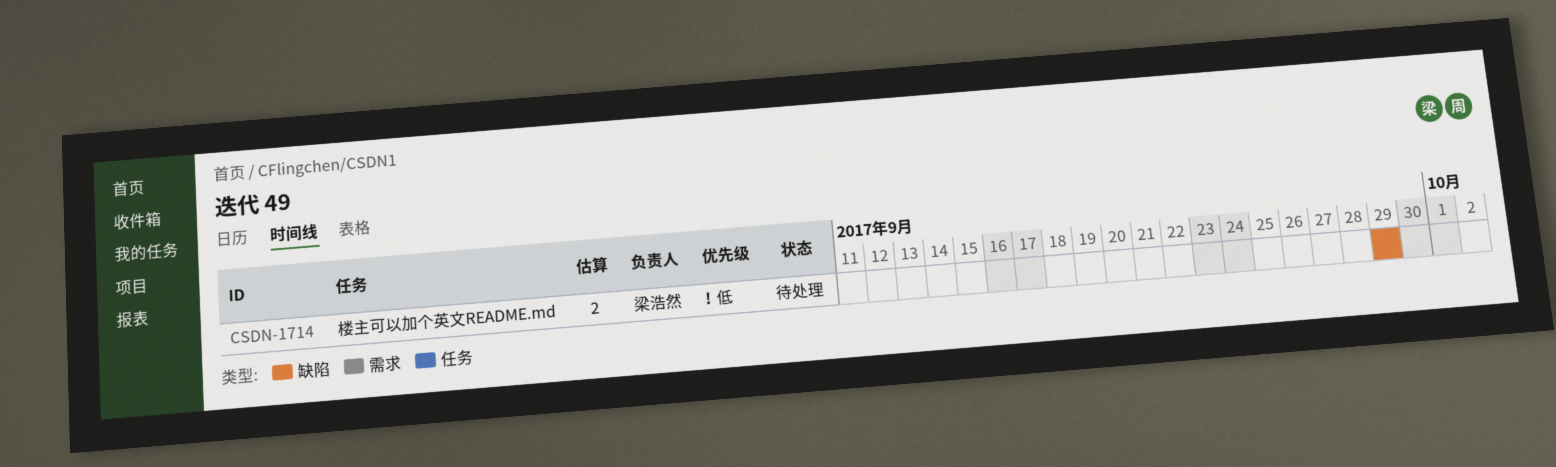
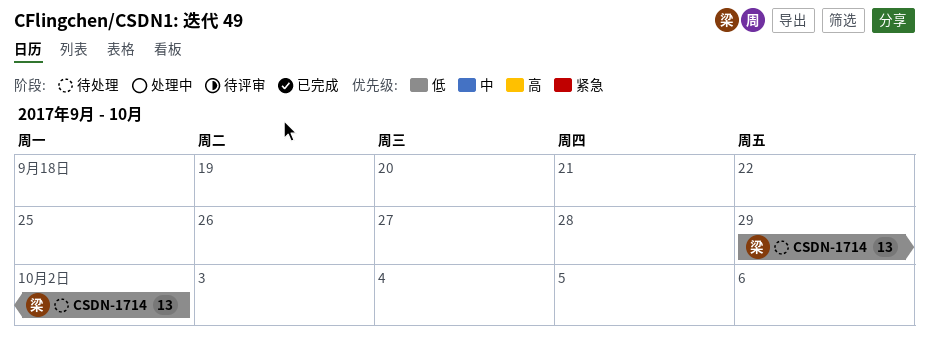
CSDN-1714, estimate: 2 -> 13
CSDN-1714, due: Sep 29 -> Oct 2

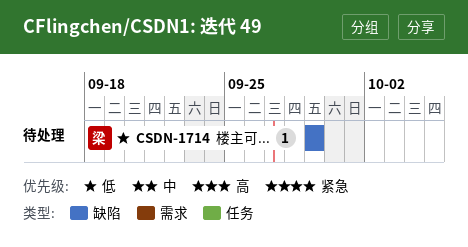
CSDN-1714, estimate: 13 -> 1
CSDN-1714, due: Oct 2 -> Sep 29

